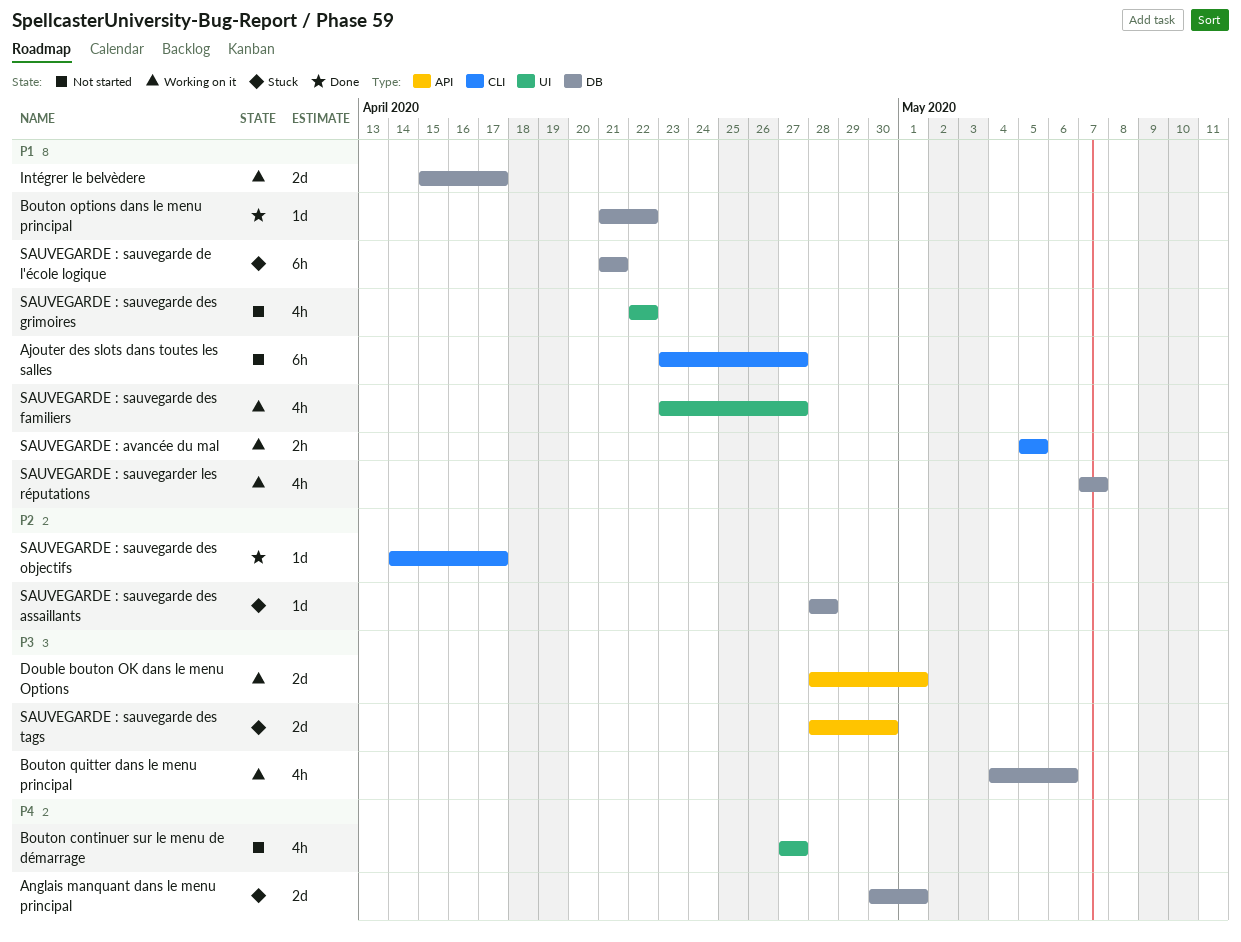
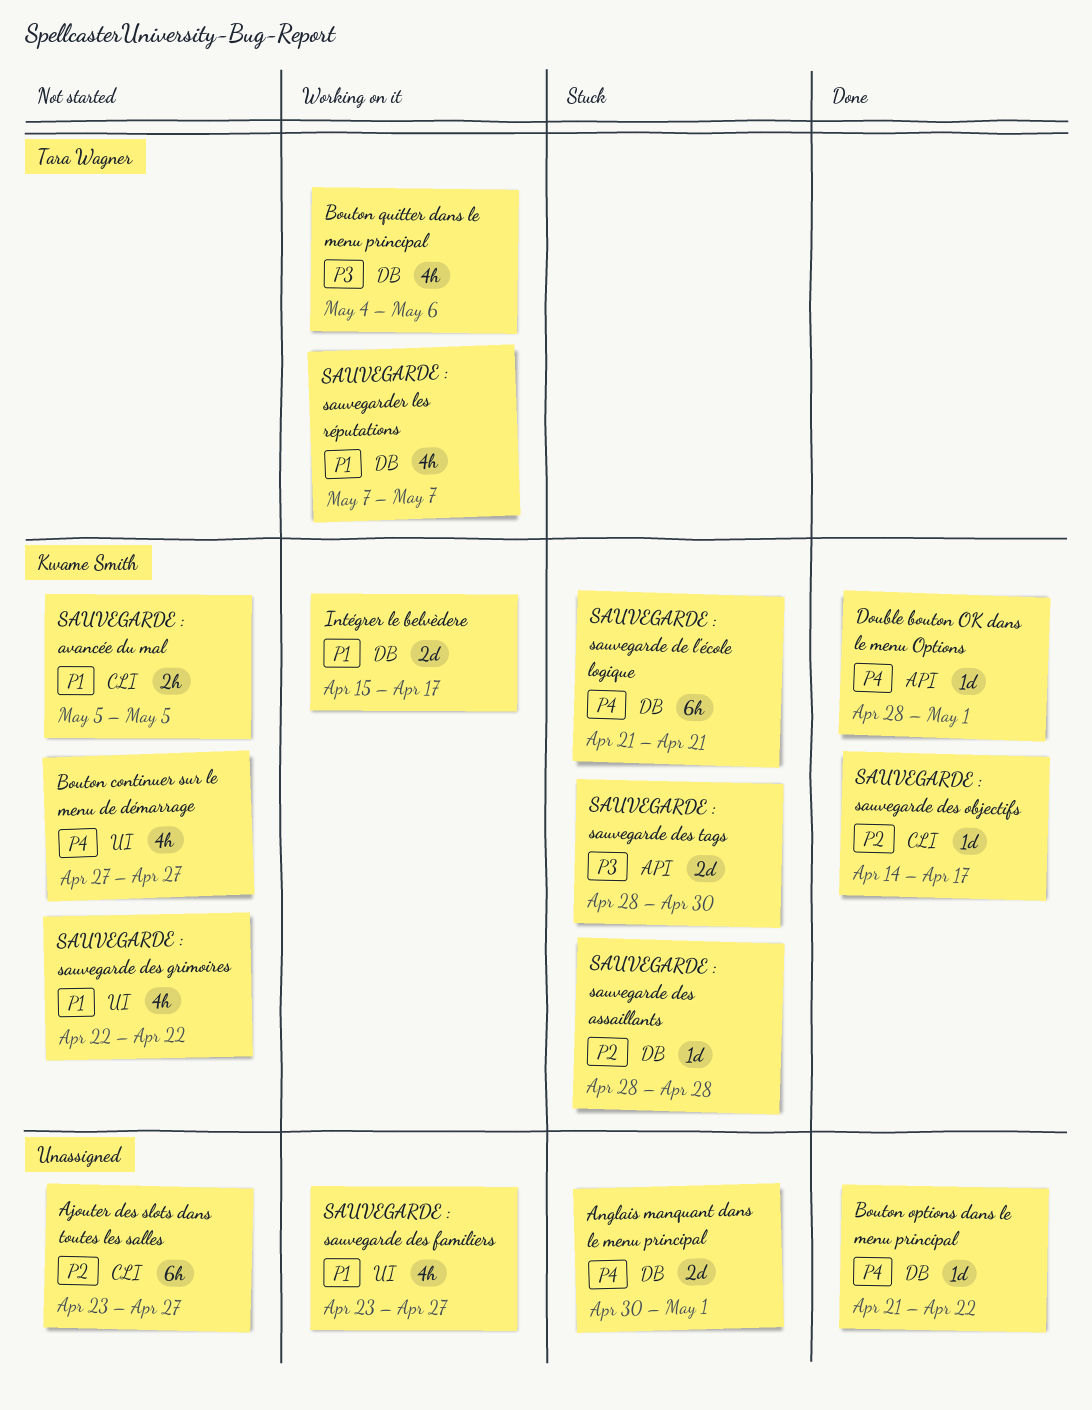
Ajouter des slots dans toutes les salles, priority: P1 -> P2
Bouton options dans le menu principal, priority: P1 -> P4
Double bouton OK dans le menu Options, status: Working on it -> Done
Double bouton OK dans le menu Options, priority: P3 -> P4
Double bouton OK dans le menu Options, estimate: 2d -> 1d
SAUVEGARDE : avancée du mal, status: Working on it -> Not started
SAUVEGARDE : sauvegarde de l'école logique, priority: P1 -> P4

